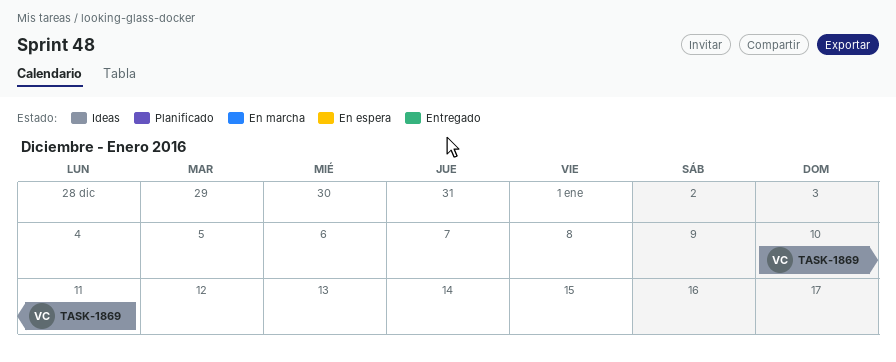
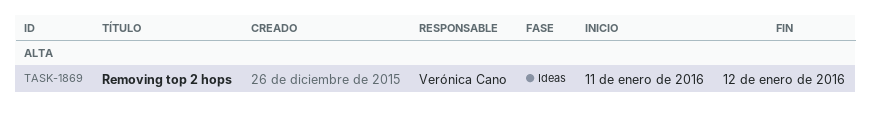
TASK-1869, start: Jan 10 -> Jan 11
TASK-1869, due: Jan 11 -> Jan 12

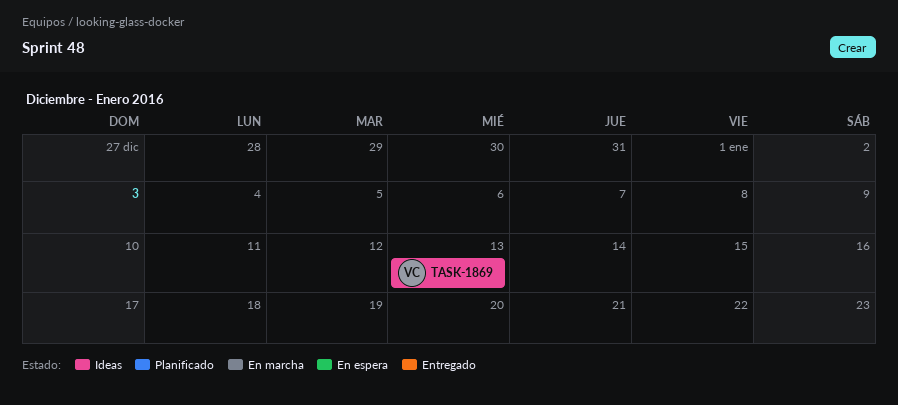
TASK-1869, start: Jan 11 -> Jan 13
TASK-1869, due: Jan 12 -> Jan 13

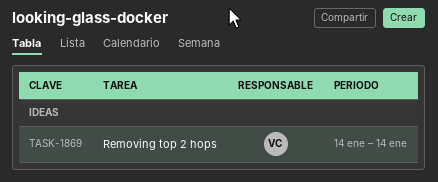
TASK-1869, start: Jan 13 -> Jan 14
TASK-1869, due: Jan 13 -> Jan 14

